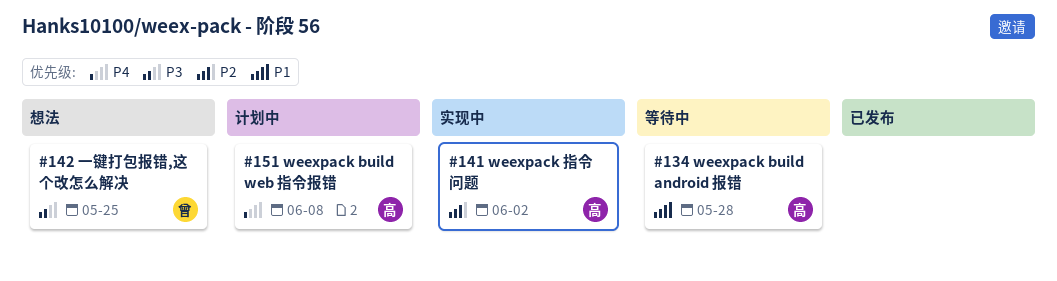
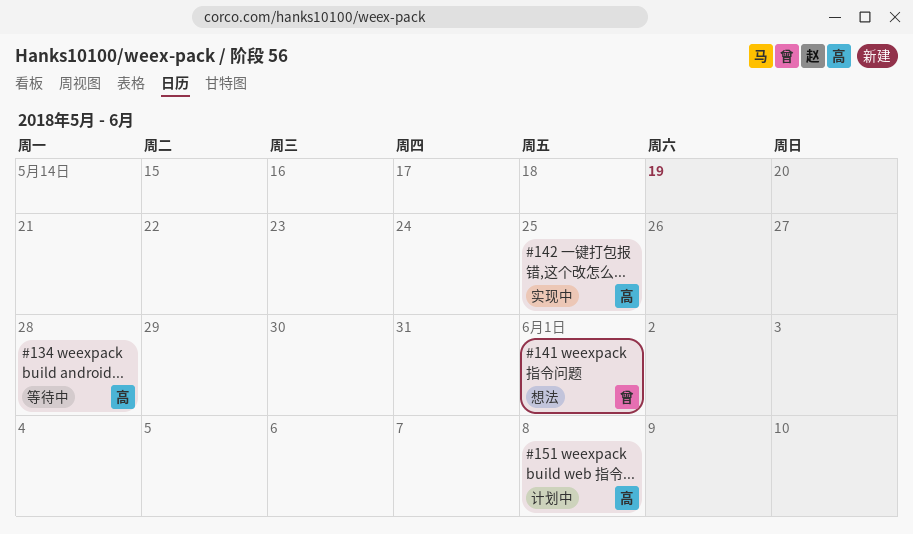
#141, status: 实现中 -> 想法
#141, owner: 高 -> 曾
#141, due: Jun 2 -> Jun 1
#142, status: 想法 -> 实现中
#142, owner: 曾 -> 高

